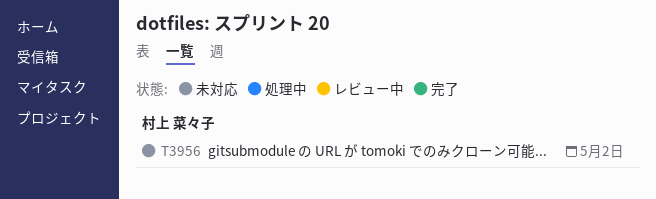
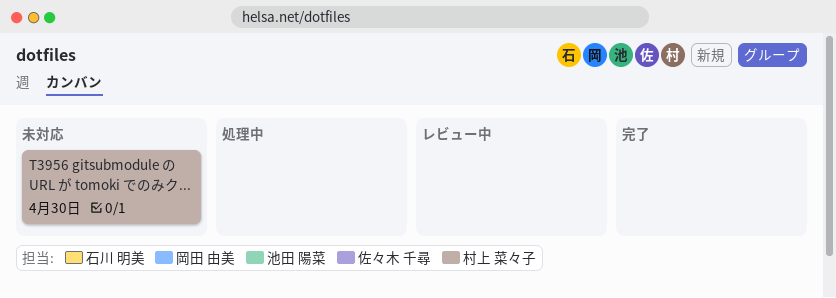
T3956, due: May 2 -> Apr 30

